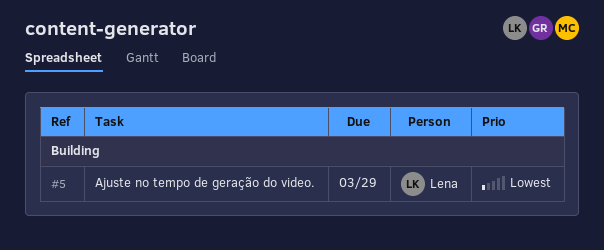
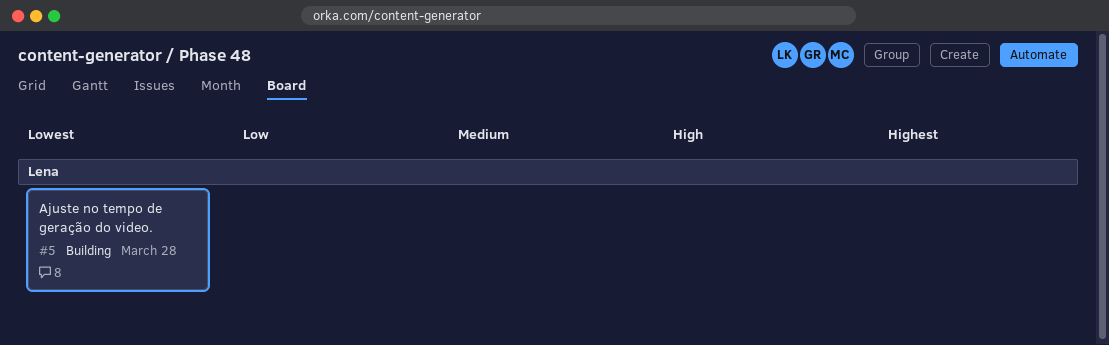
#5, due: Mar 29 -> Mar 28

